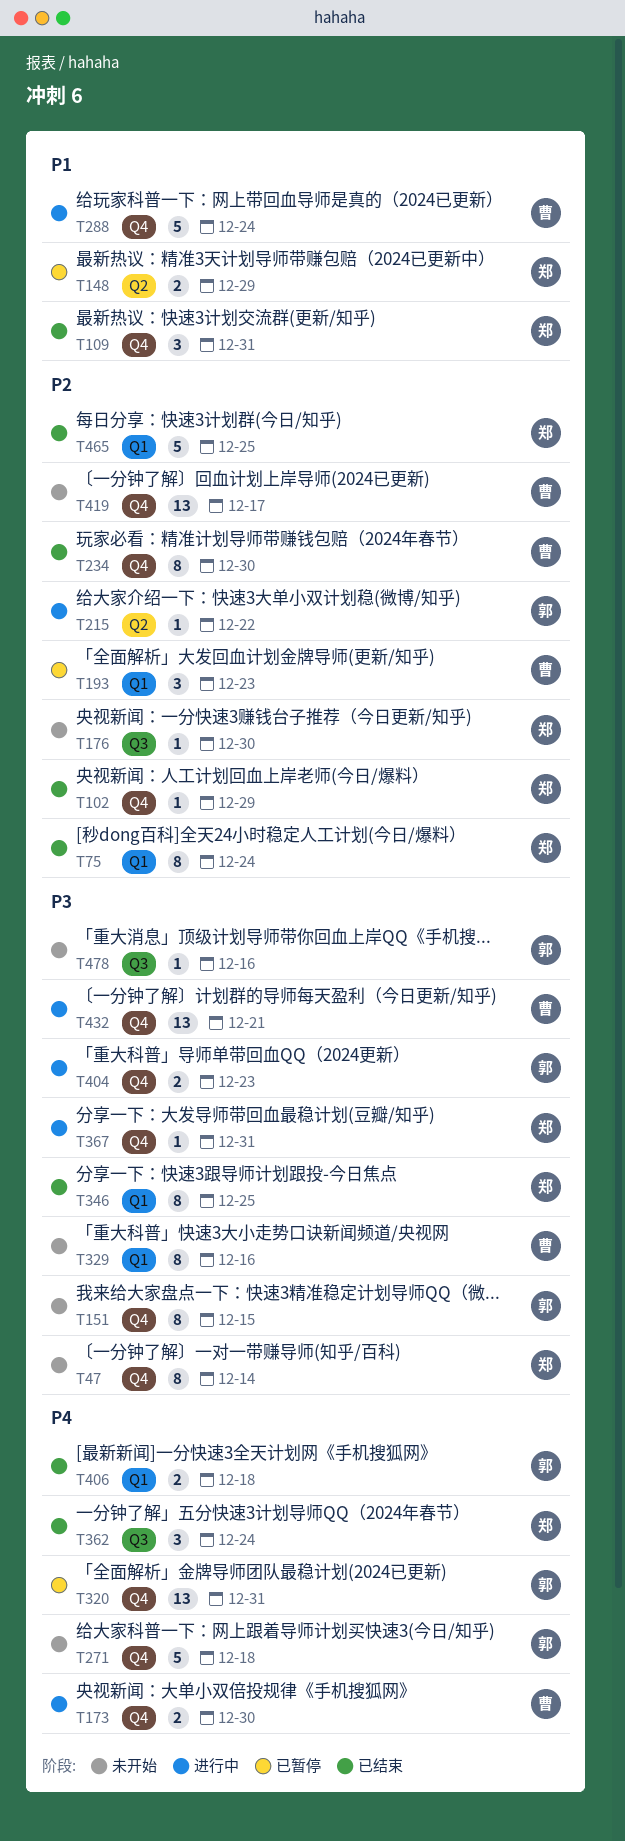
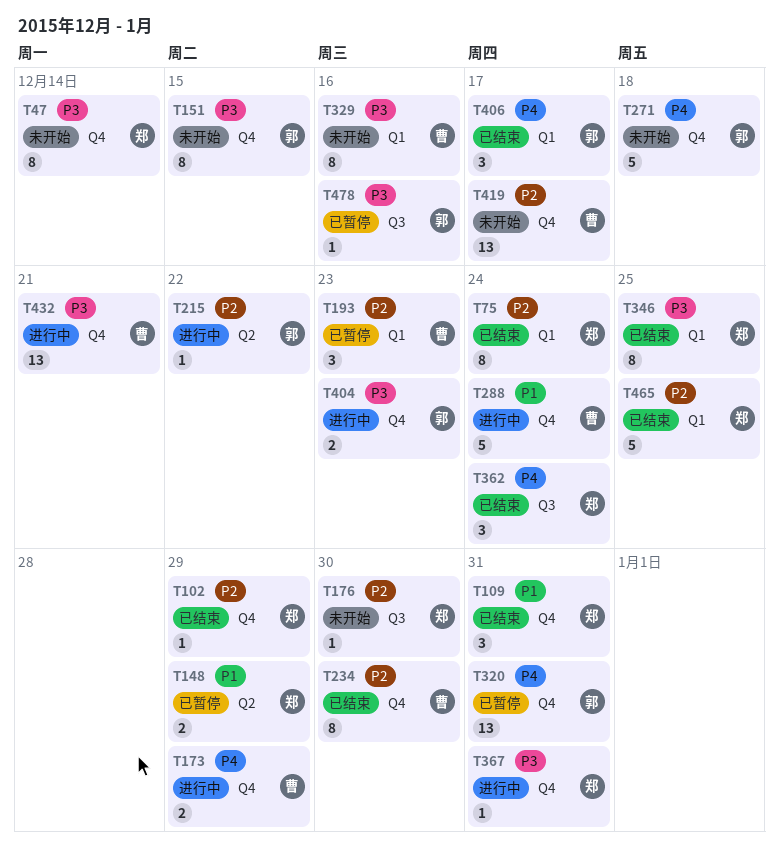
T173, due: Dec 30 -> Dec 29
T406, estimate: 2 -> 3
T406, due: Dec 18 -> Dec 17
T478, status: 未开始 -> 已暂停

